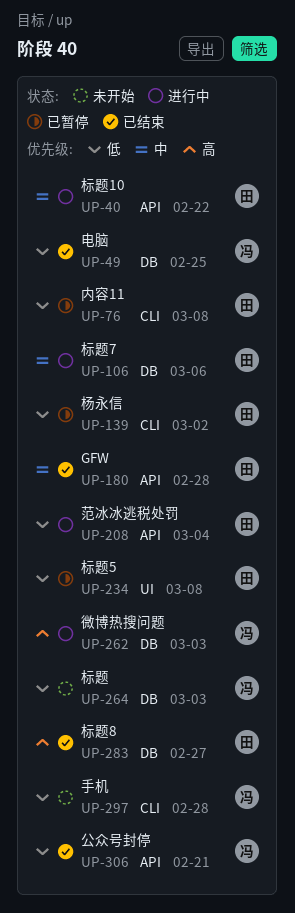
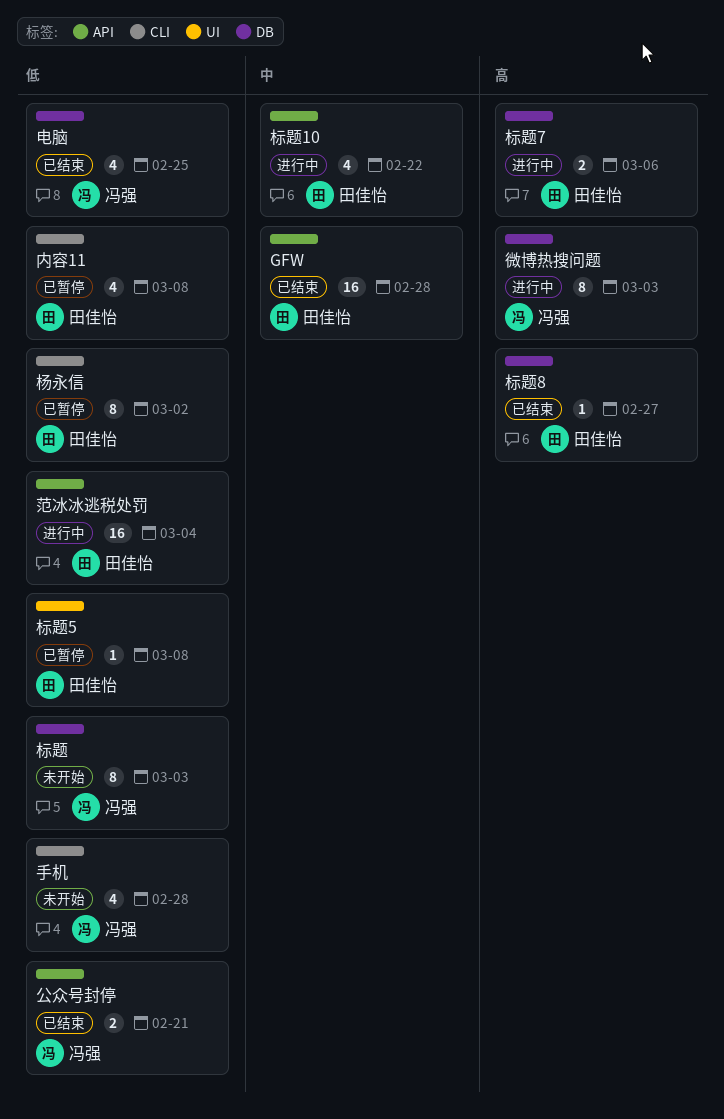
标题7, priority: 中 -> 高

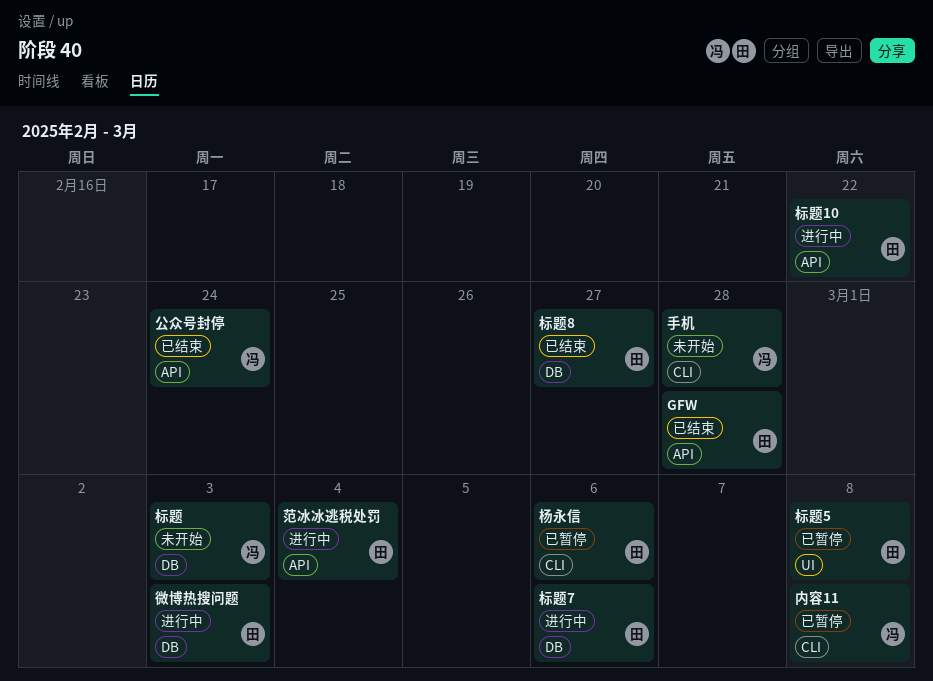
公众号封停, due: Feb 21 -> Feb 24
内容11, owner: 田佳怡 -> 冯强
微博热搜问题, owner: 冯强 -> 田佳怡
杨永信, due: Mar 2 -> Mar 6
电脑: present -> none

